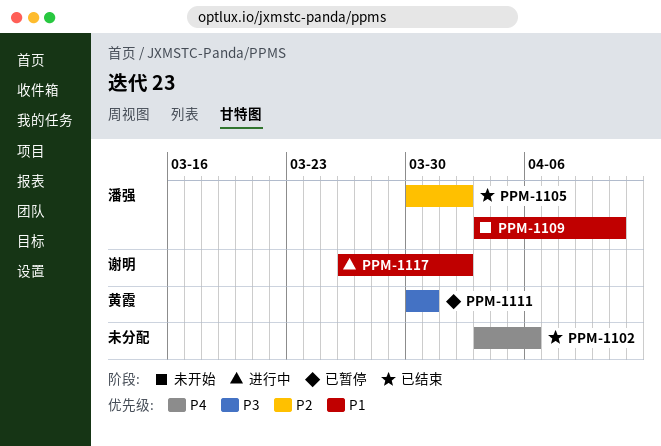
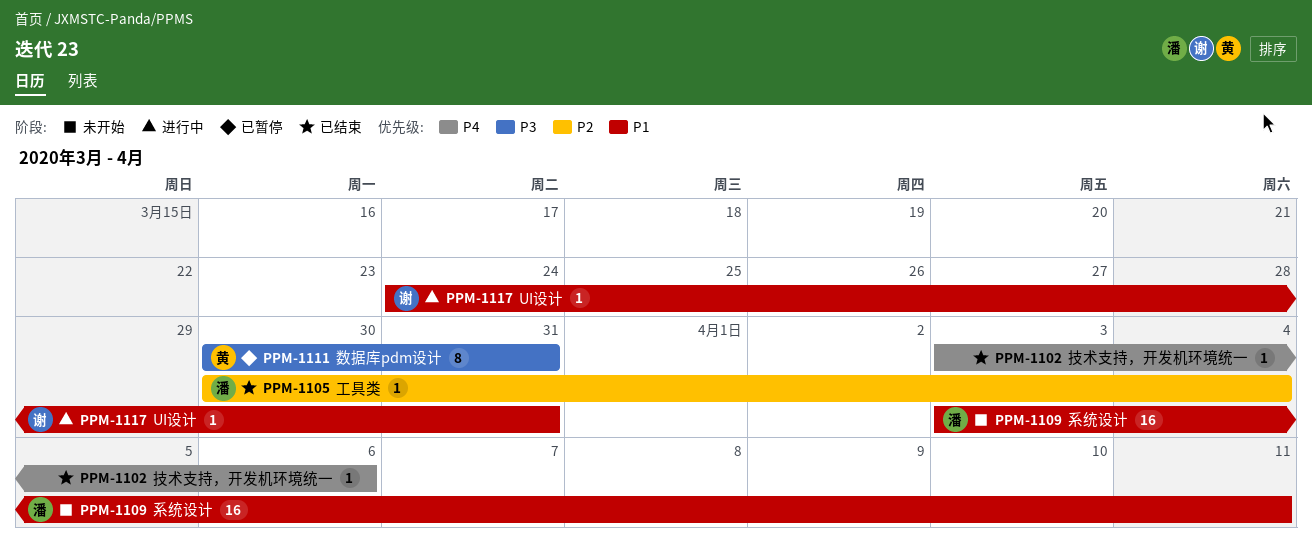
PPM-1105, due: Apr 2 -> Apr 4
PPM-1117, start: Mar 26 -> Mar 24
PPM-1117, due: Apr 2 -> Mar 31

